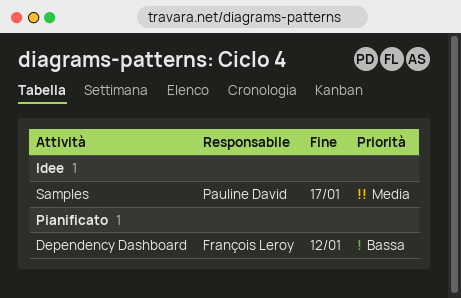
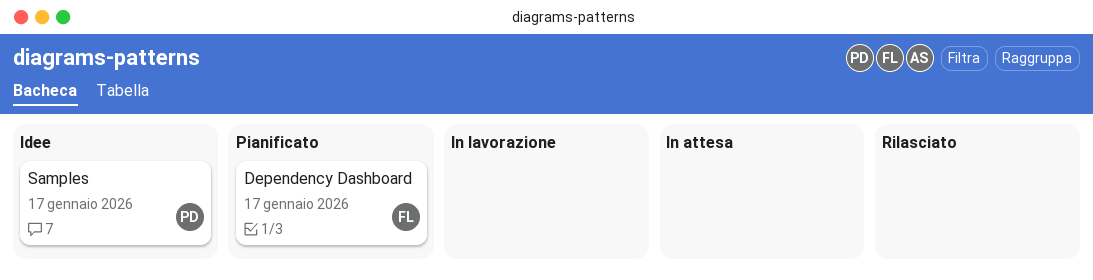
Dependency Dashboard, due: Jan 12 -> Jan 17

